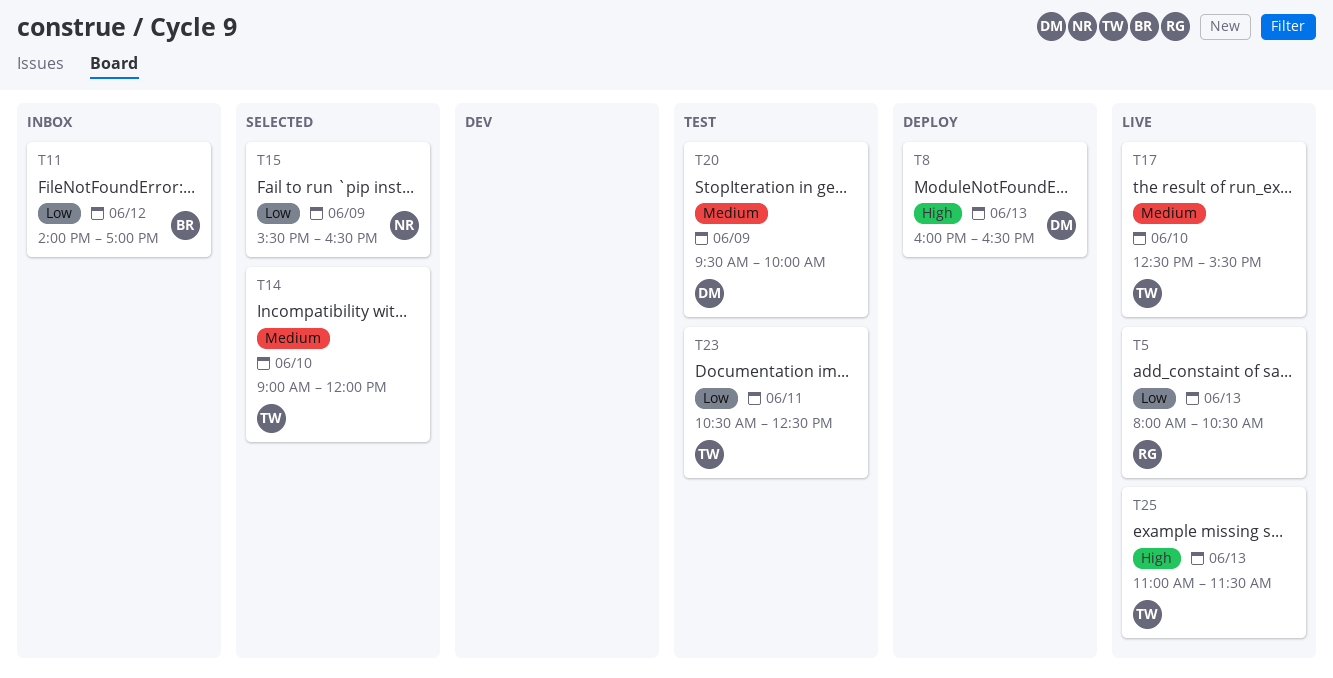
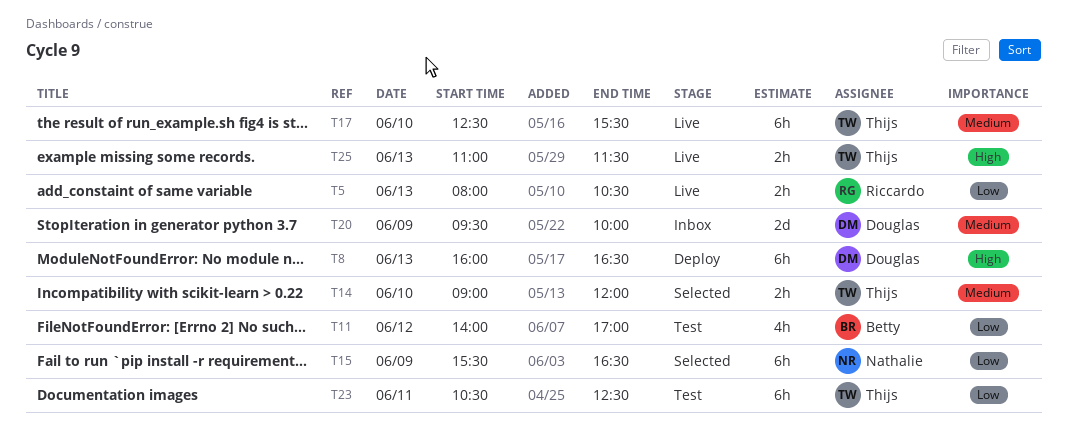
T11, status: Inbox -> Test
T20, status: Test -> Inbox

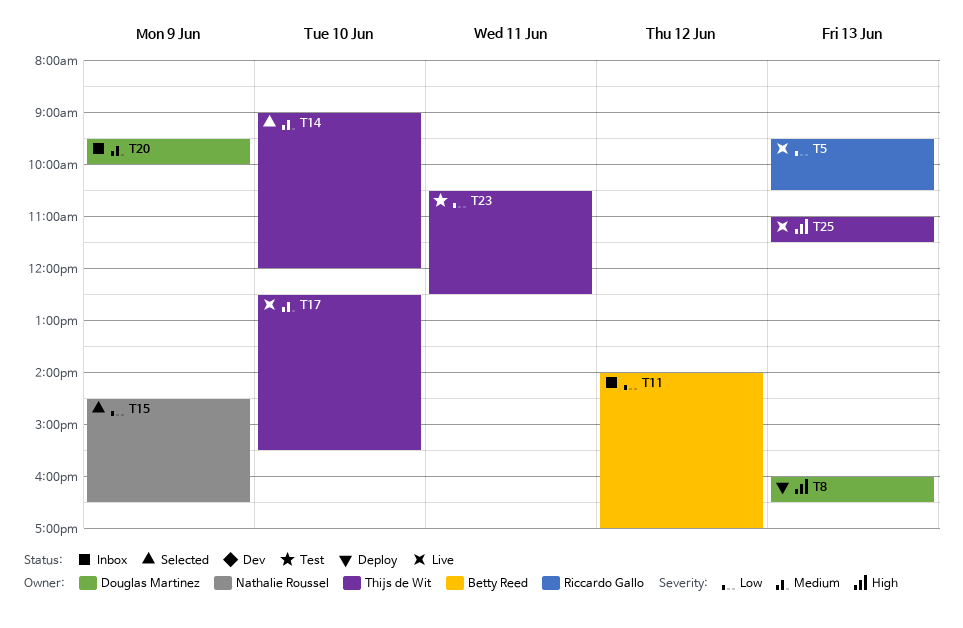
T5, begins: 08:00 -> 09:30
T11, status: Test -> Inbox
T15, begins: 15:30 -> 14:30

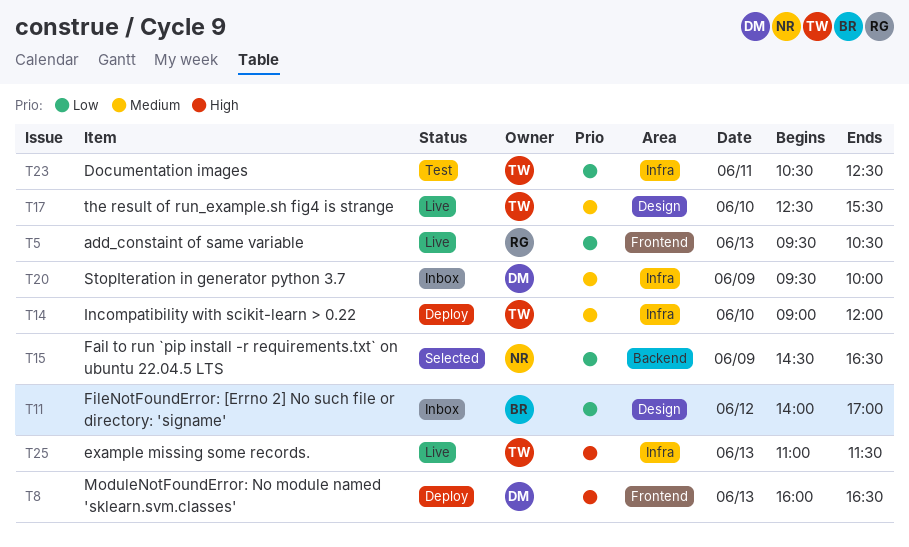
T14, status: Selected -> Deploy

